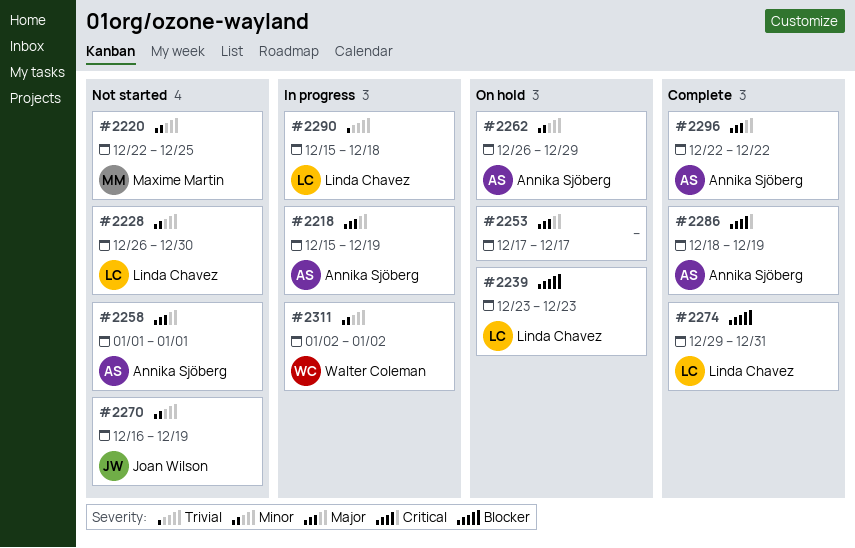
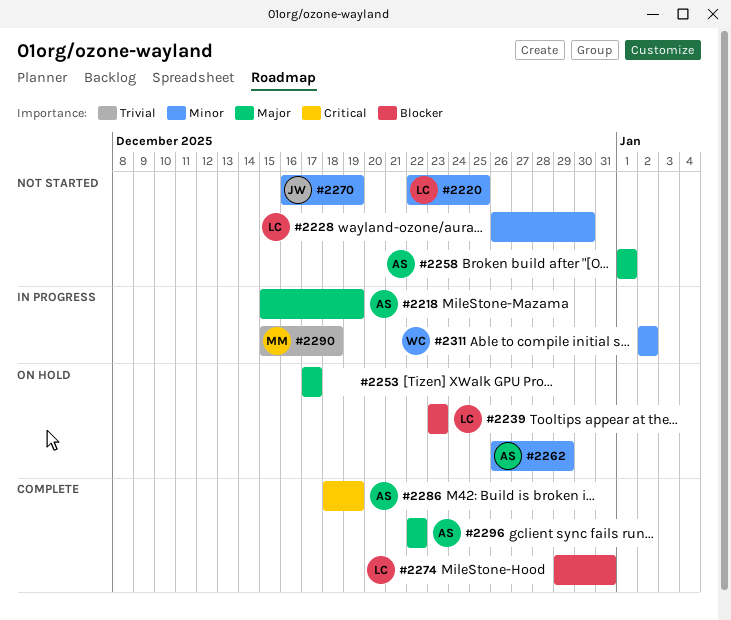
#2220, owner: Maxime Martin -> Linda Chavez
#2290, owner: Linda Chavez -> Maxime Martin

